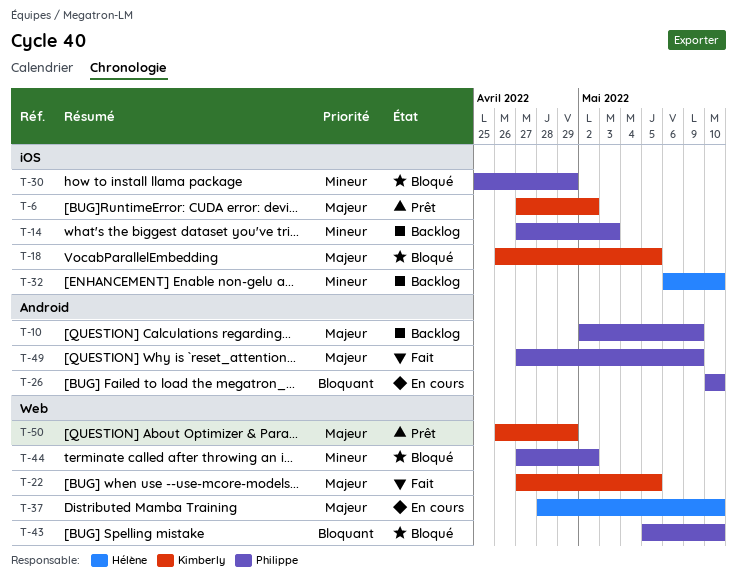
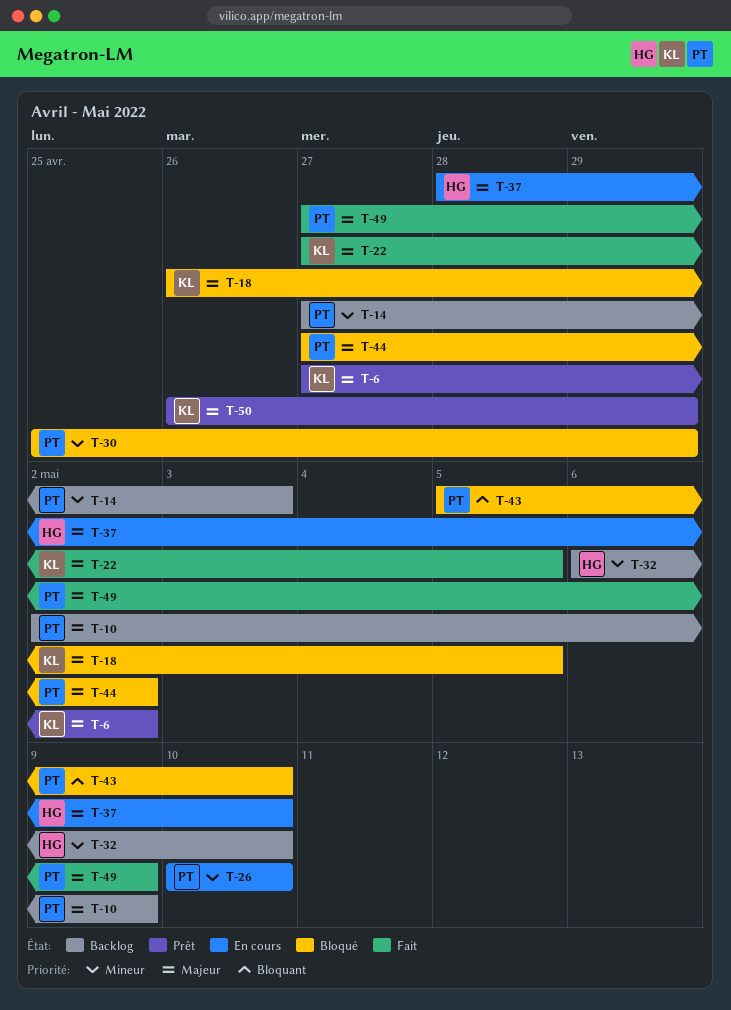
T-26, priority: Bloquant -> Mineur
T-44, priority: Mineur -> Majeur

